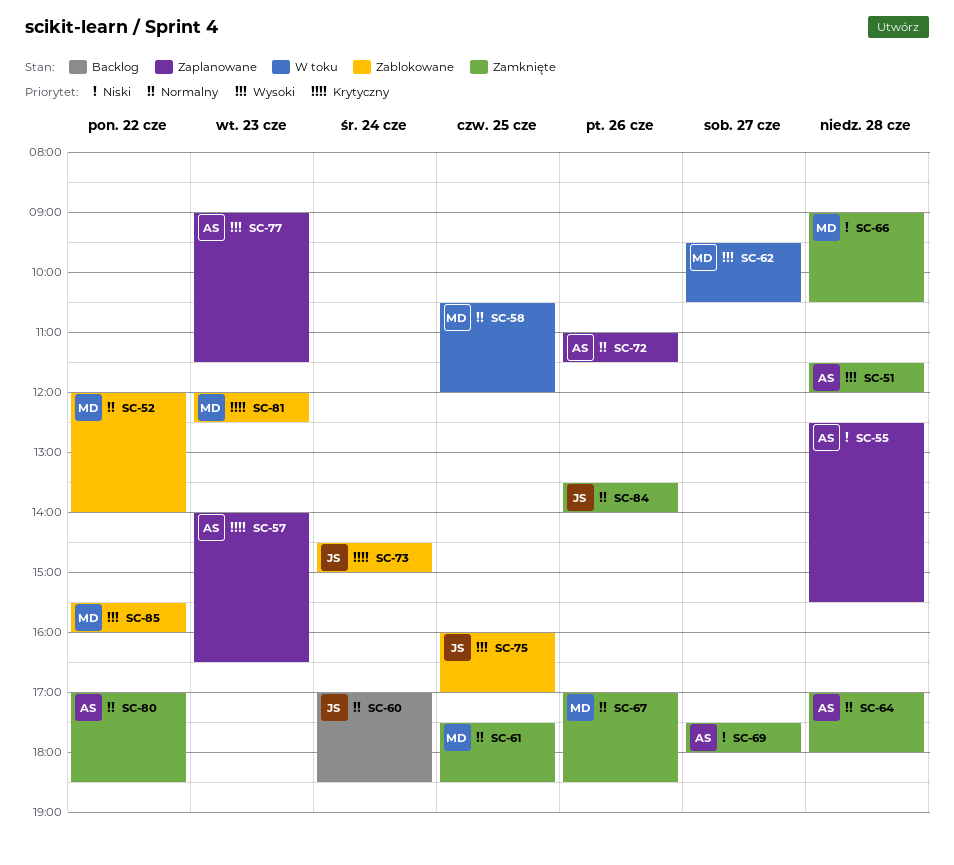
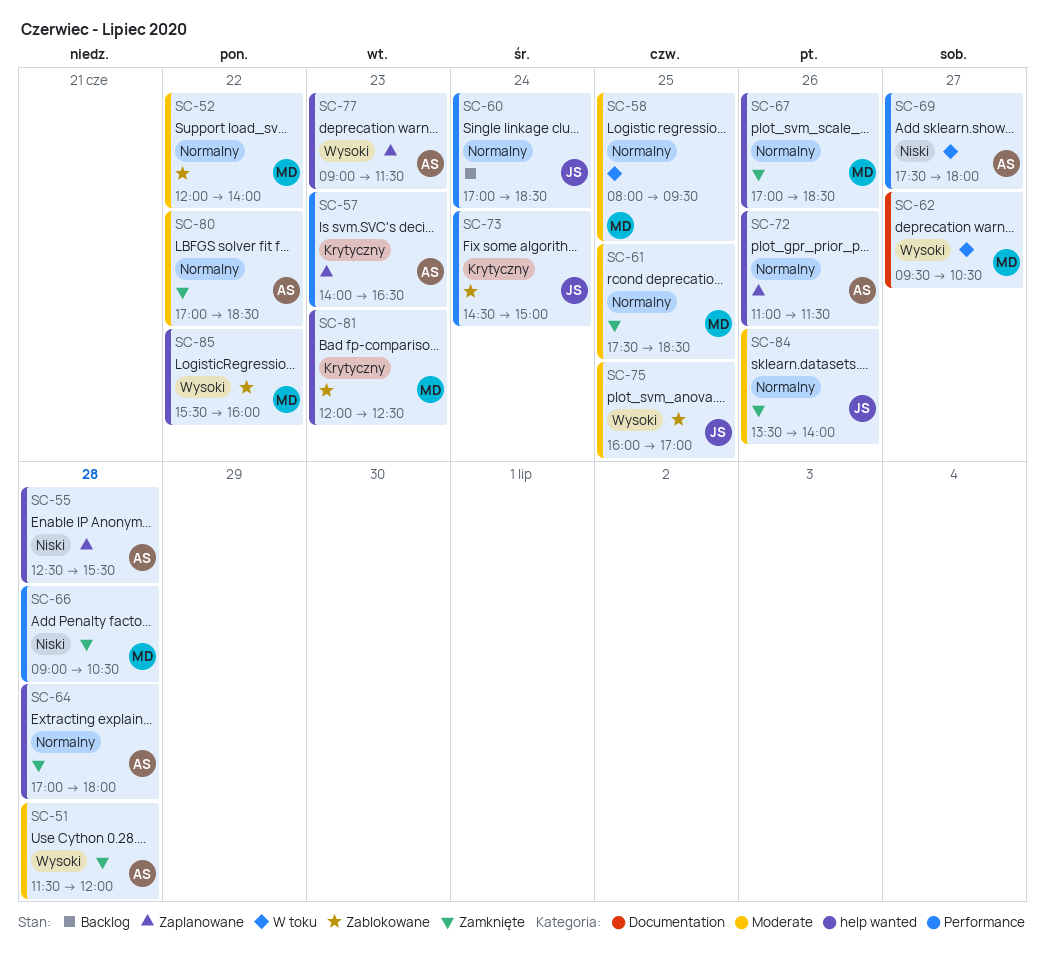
SC-58, begins: 10:30 -> 08:00
SC-58, ends: 12:00 -> 09:30
SC-69, status: Zamknięte -> W toku

